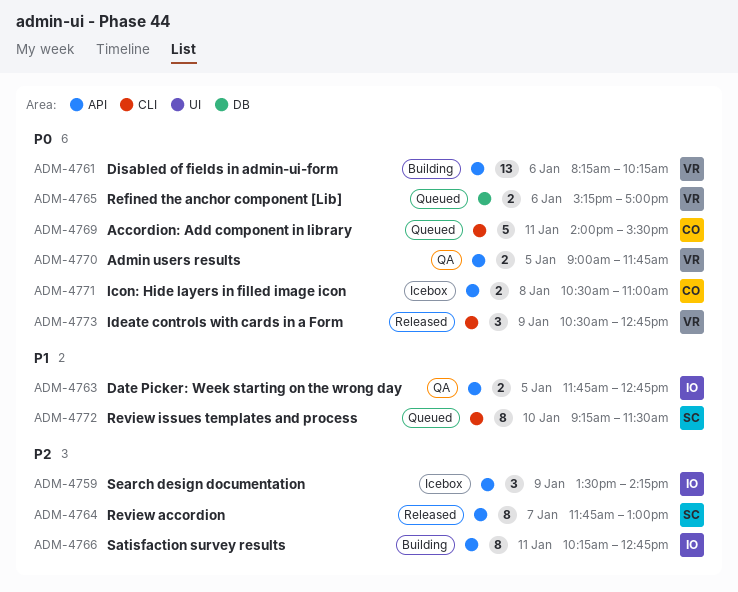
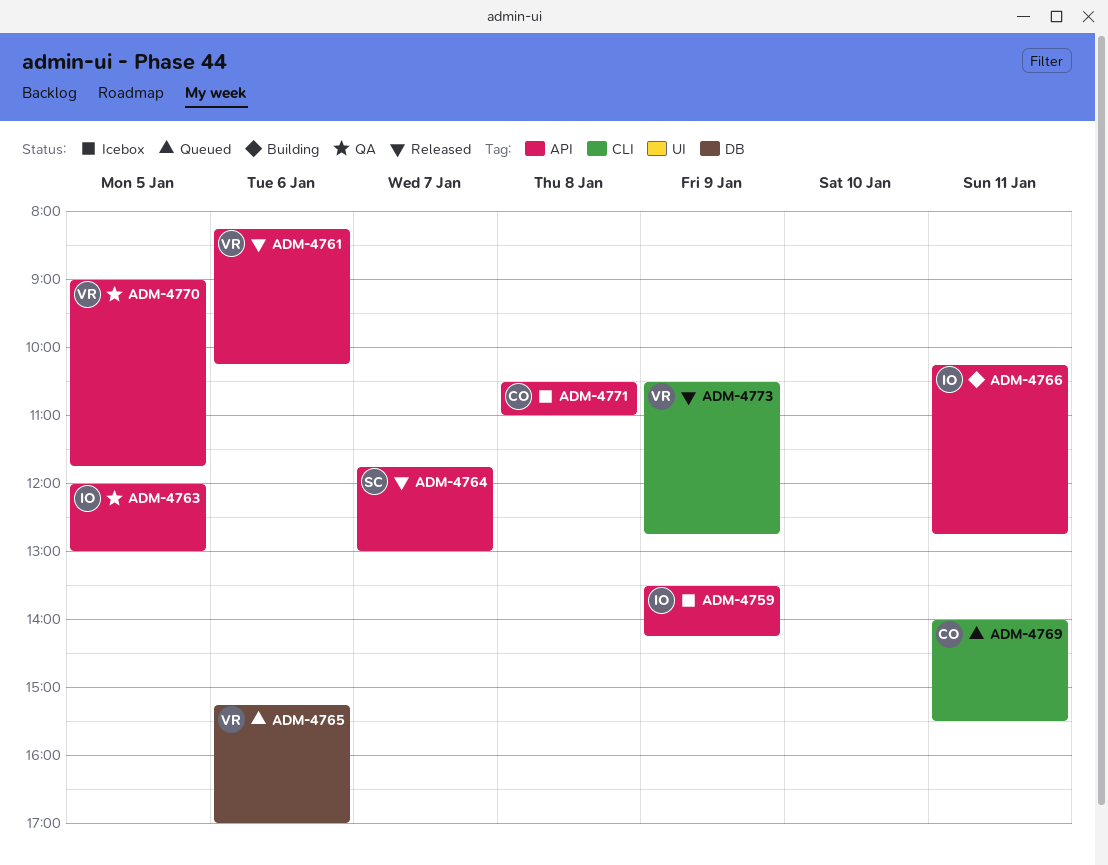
ADM-4761, status: Building -> Released
ADM-4763, begins: 11:45 -> 12:00
ADM-4763, ends: 12:45 -> 13:00
ADM-4772: present -> none

